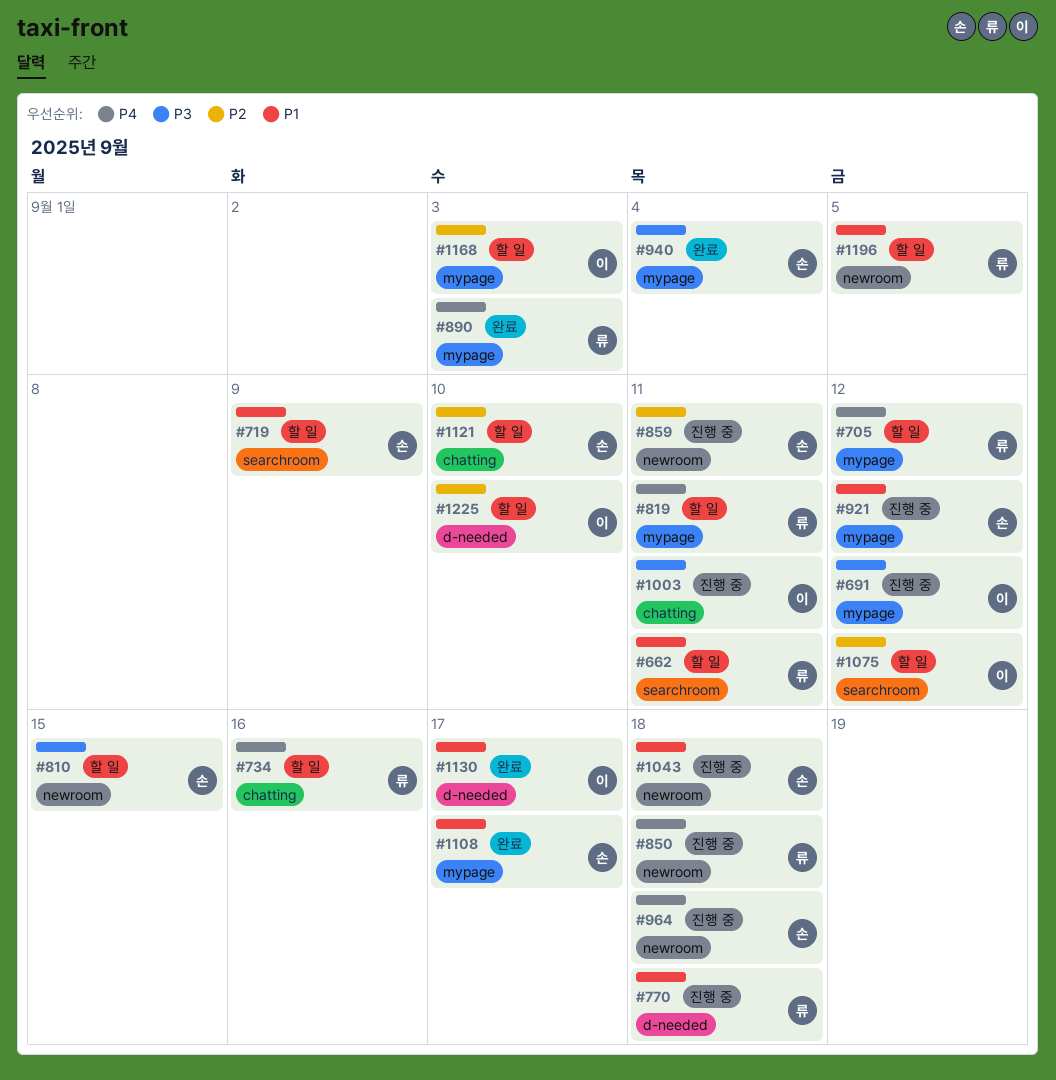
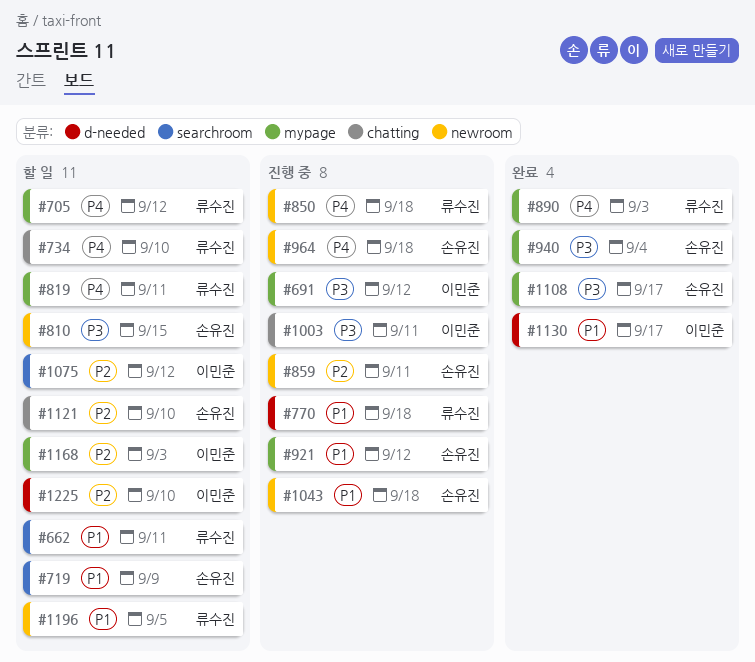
#734, due: Sep 16 -> Sep 10
#1108, priority: P1 -> P3

